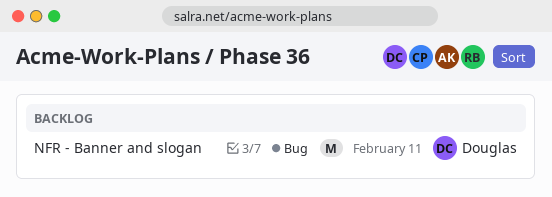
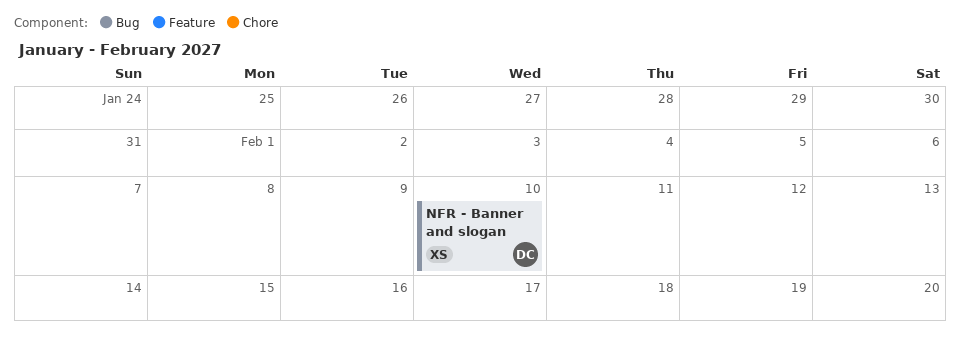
NFR - Banner and slogan, estimate: M -> XS
NFR - Banner and slogan, due: Feb 11 -> Feb 10

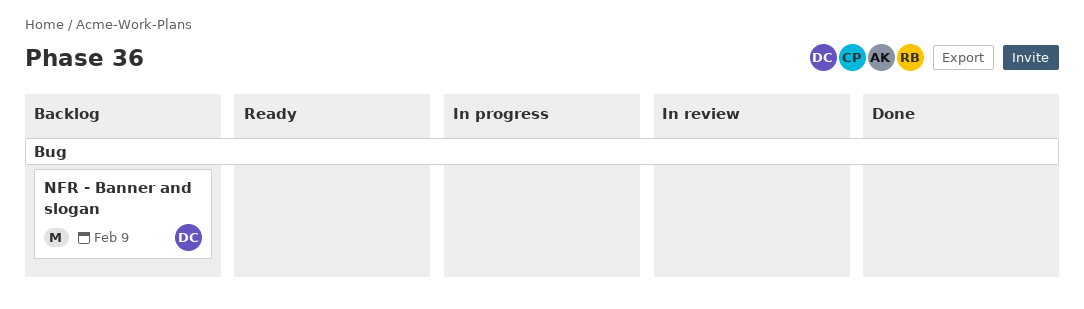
NFR - Banner and slogan, estimate: XS -> M
NFR - Banner and slogan, due: Feb 10 -> Feb 9

